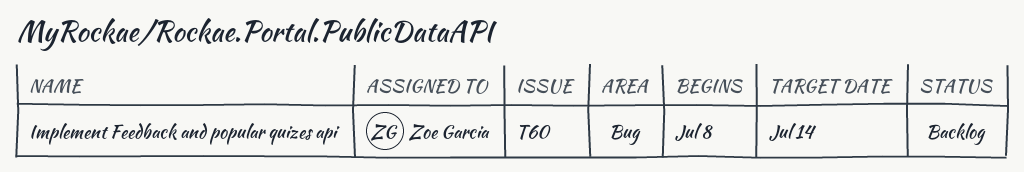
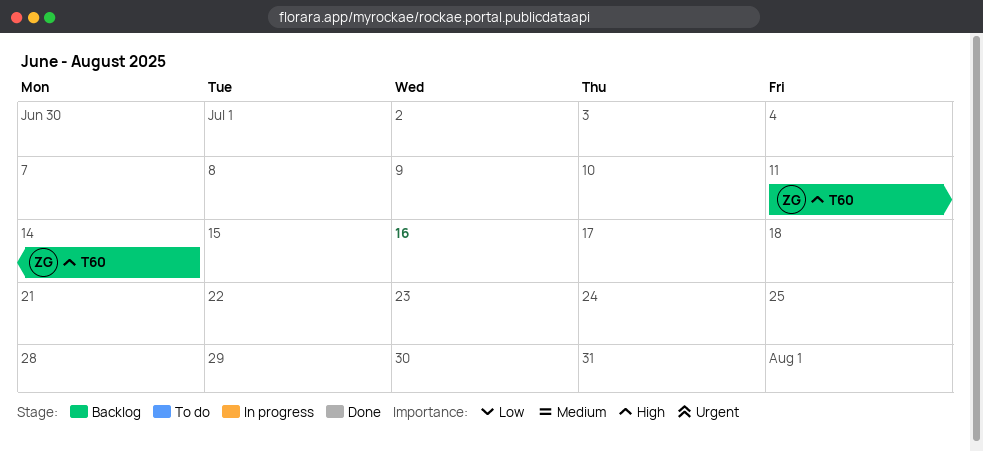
T60, start: Jul 8 -> Jul 11

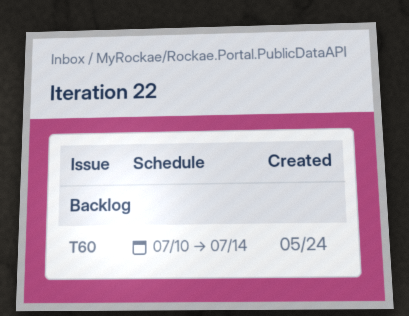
T60, start: Jul 11 -> Jul 10

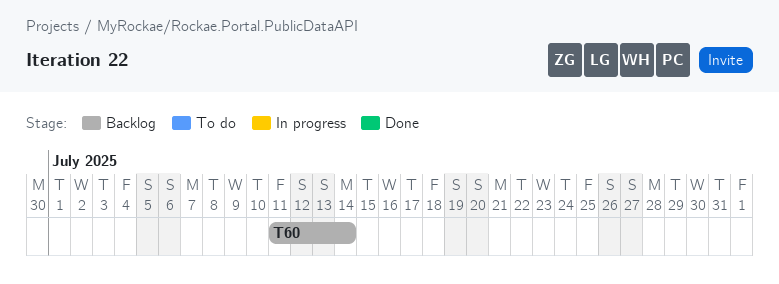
T60, start: Jul 10 -> Jul 11

